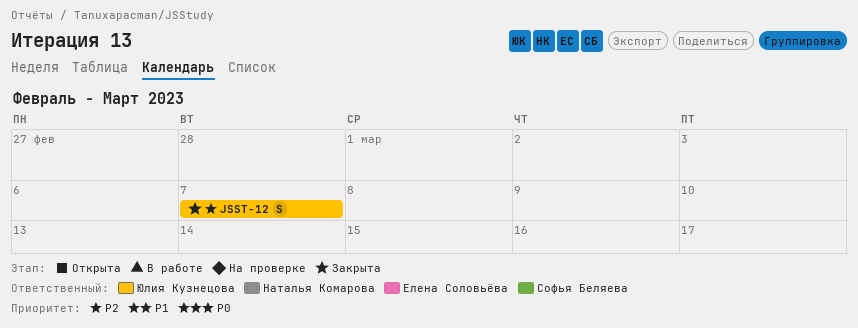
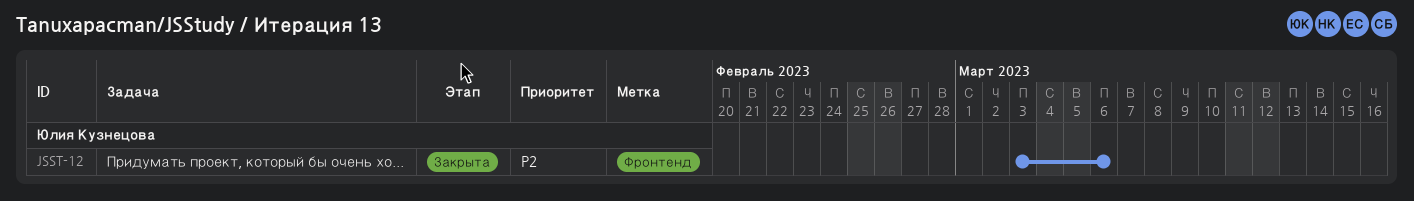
JSST-12, start: Mar 7 -> Mar 3
JSST-12, due: Mar 7 -> Mar 6

